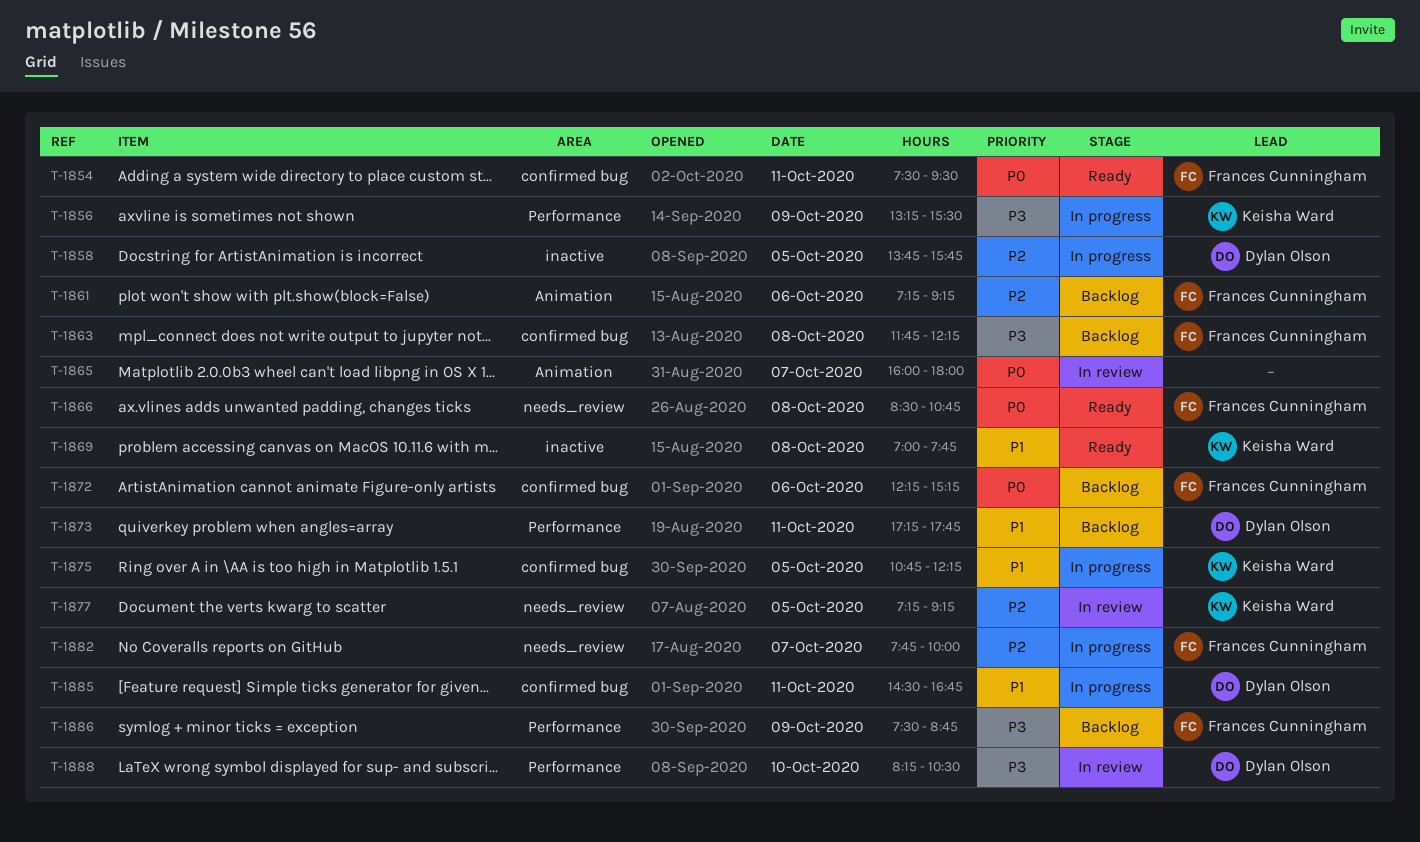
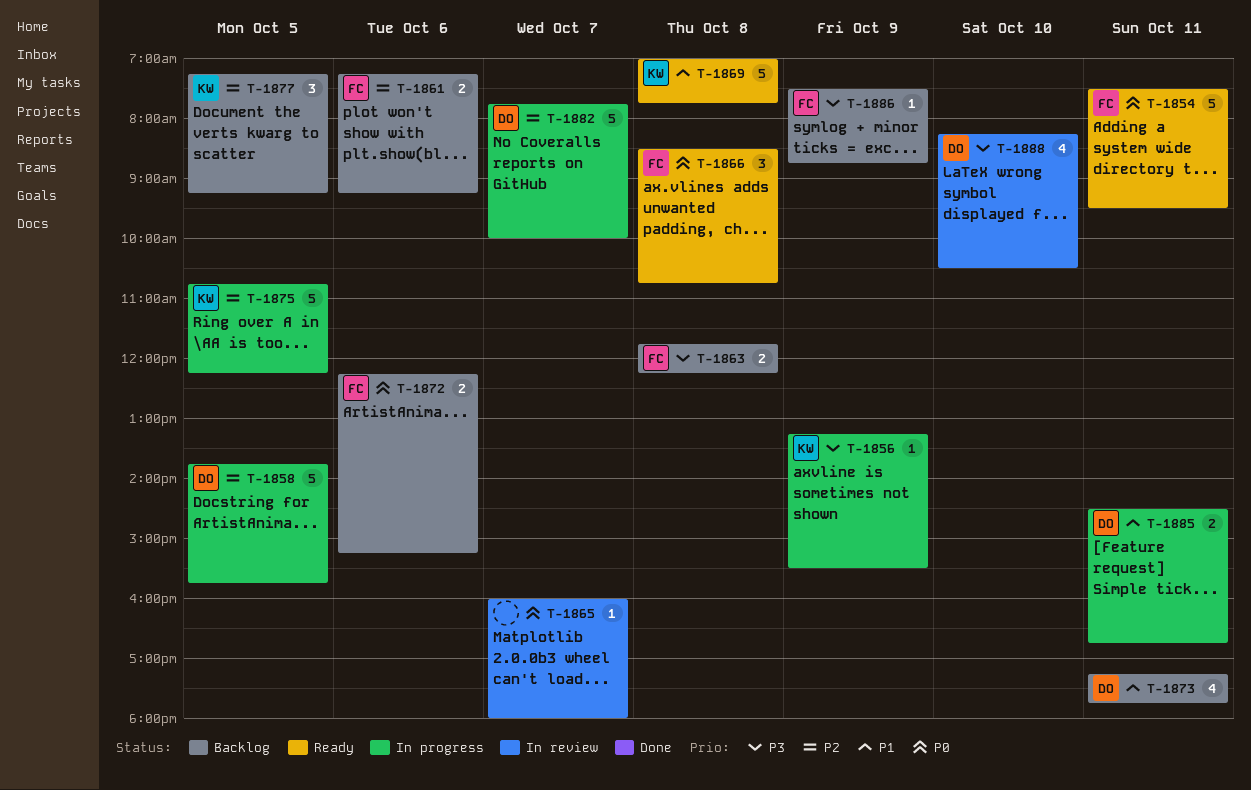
T-1875, priority: P1 -> P2
T-1877, status: In review -> Backlog
T-1882, owner: Frances Cunningham -> Dylan Olson

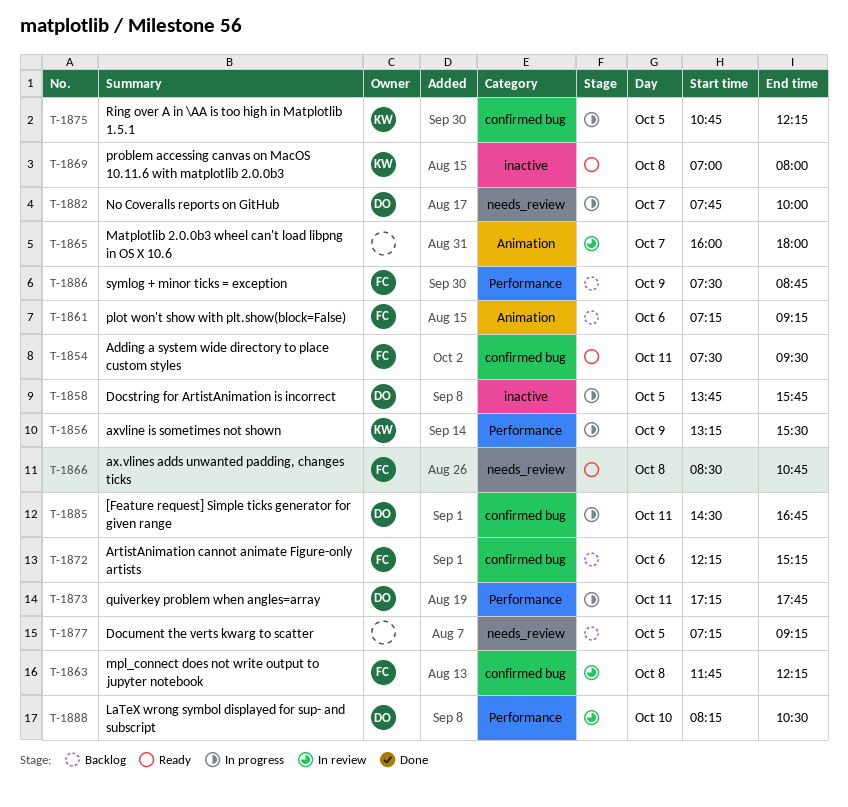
T-1863, status: Backlog -> In review
T-1869, ends: 07:45 -> 08:00
T-1873, status: Backlog -> In progress
T-1877, owner: KW -> none

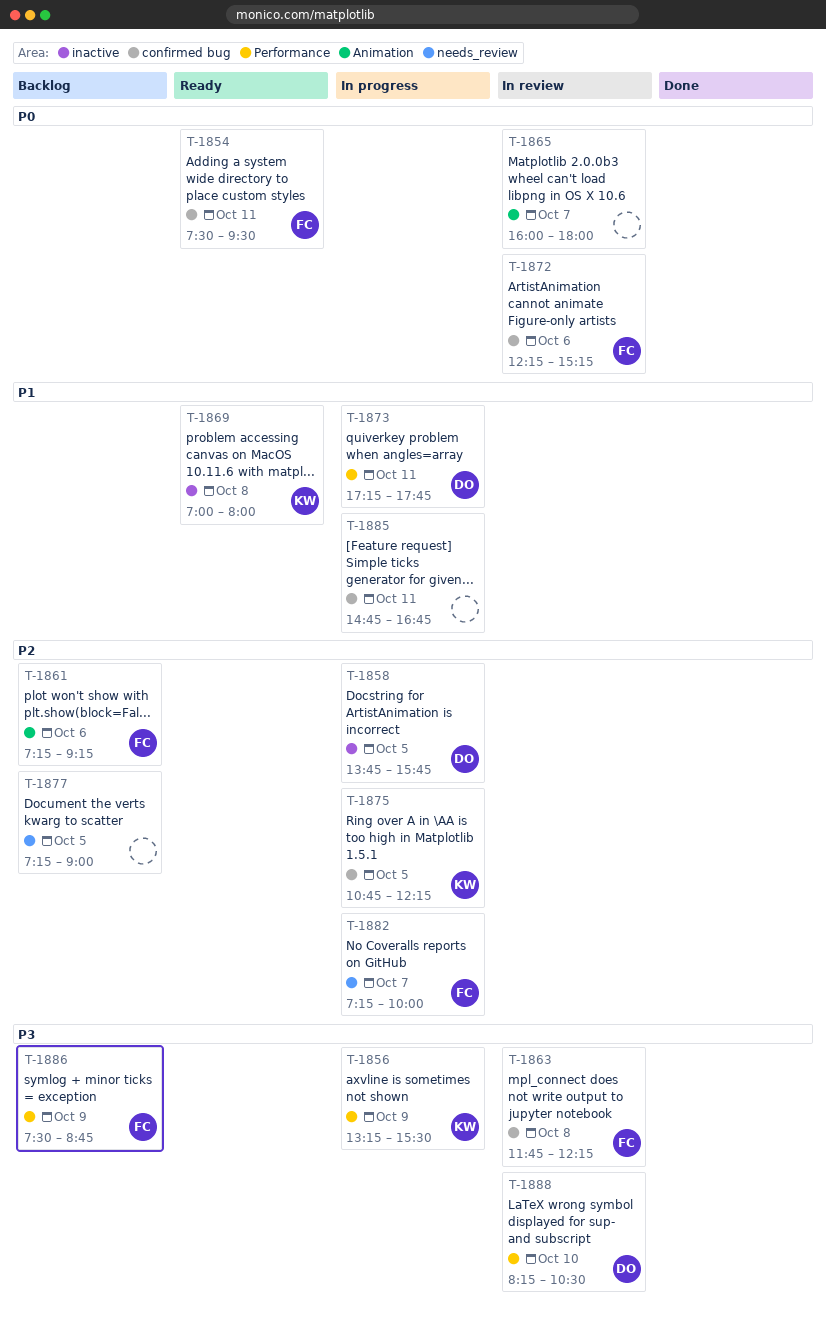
T-1866: present -> none
T-1872, status: Backlog -> In review
T-1877, ends: 09:15 -> 09:00
T-1882, owner: DO -> FC
T-1882, begins: 07:45 -> 07:15
T-1885, owner: DO -> none
T-1885, begins: 14:30 -> 14:45

